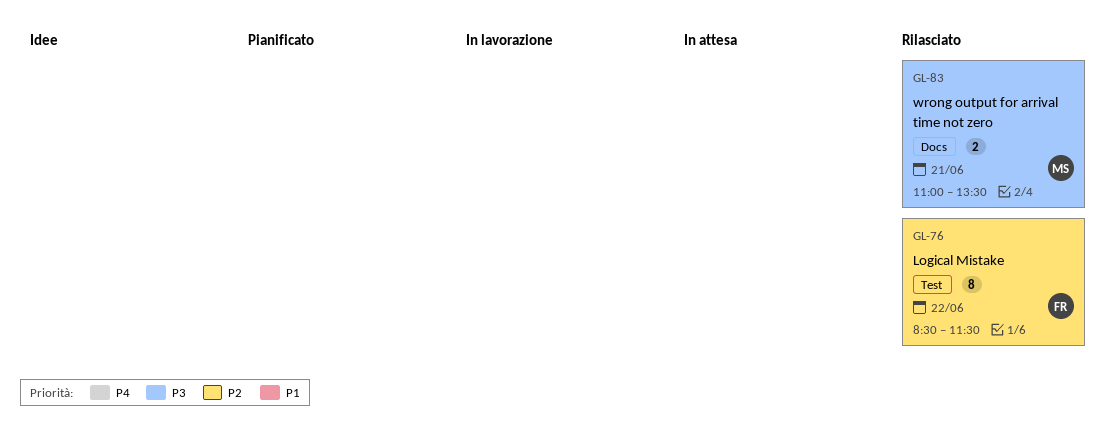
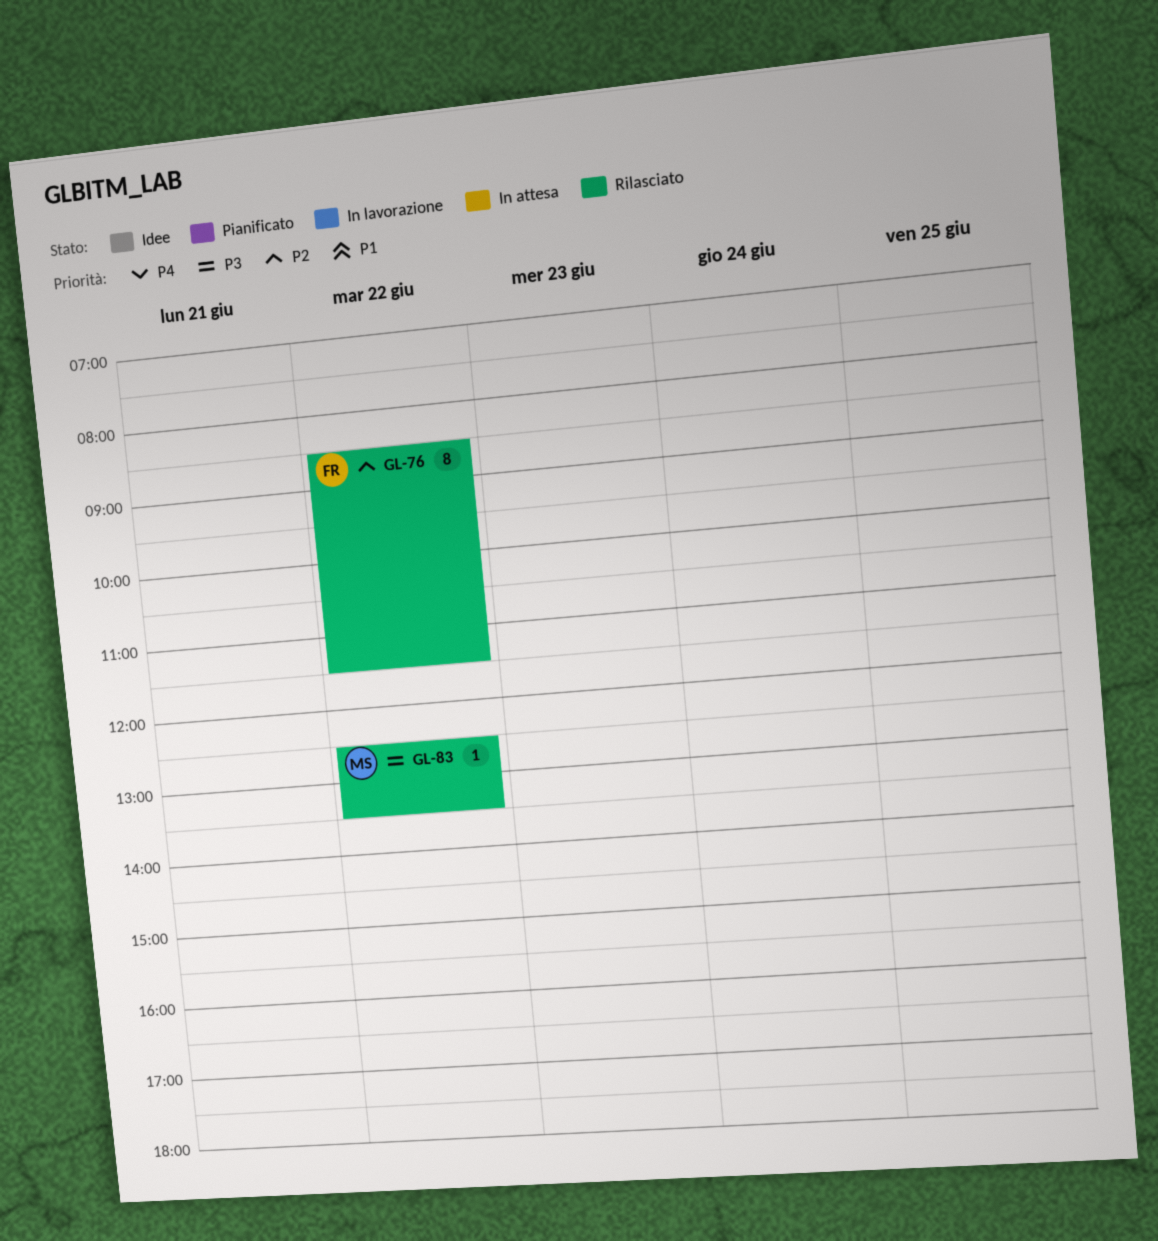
GL-83, estimate: 2 -> 1
GL-83, day: Jun 21 -> Jun 22
GL-83, begins: 11:00 -> 12:30

